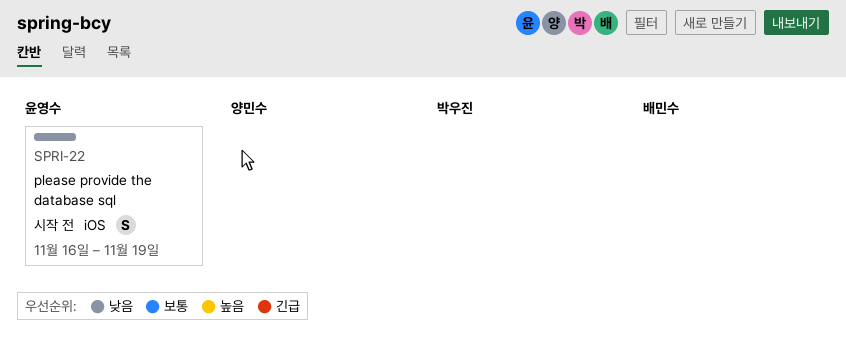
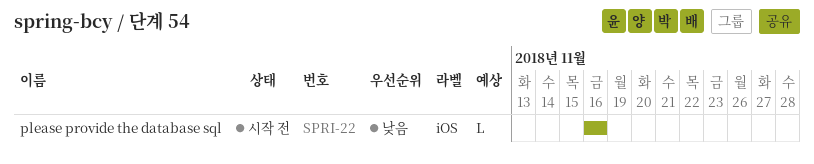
SPRI-22, estimate: S -> L
SPRI-22, due: Nov 19 -> Nov 16

